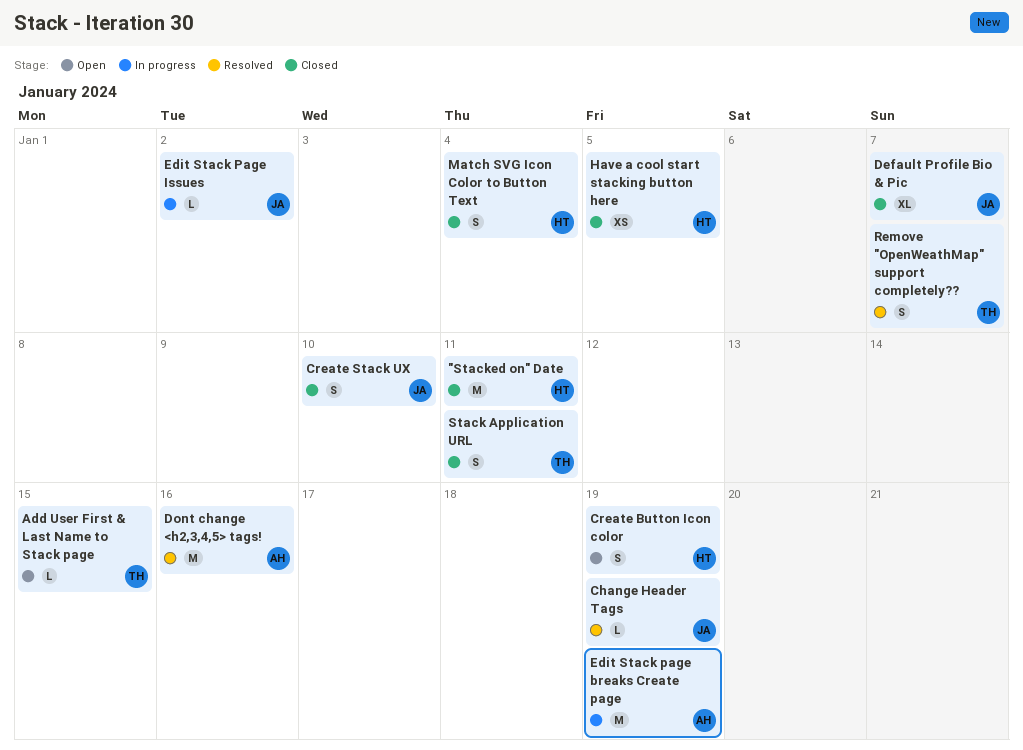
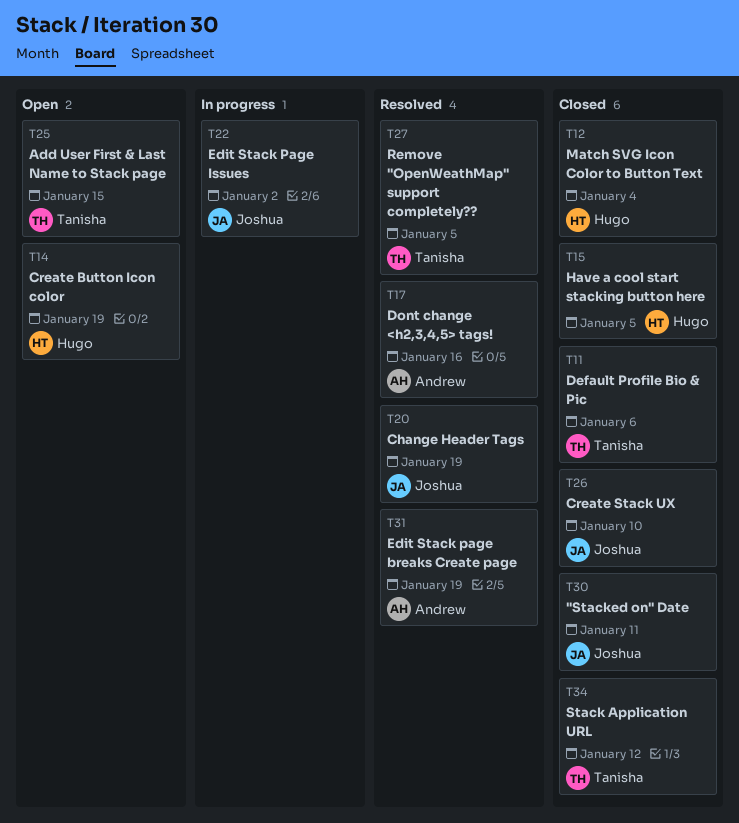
"Stacked on" Date, owner: Hugo -> Joshua
Default Profile Bio & Pic, owner: Joshua -> Tanisha
Default Profile Bio & Pic, due: Jan 7 -> Jan 6
Edit Stack page breaks Create page, status: In progress -> Resolved
Remove "OpenWeathMap" support completely??, due: Jan 7 -> Jan 5
Stack Application URL, due: Jan 11 -> Jan 12

